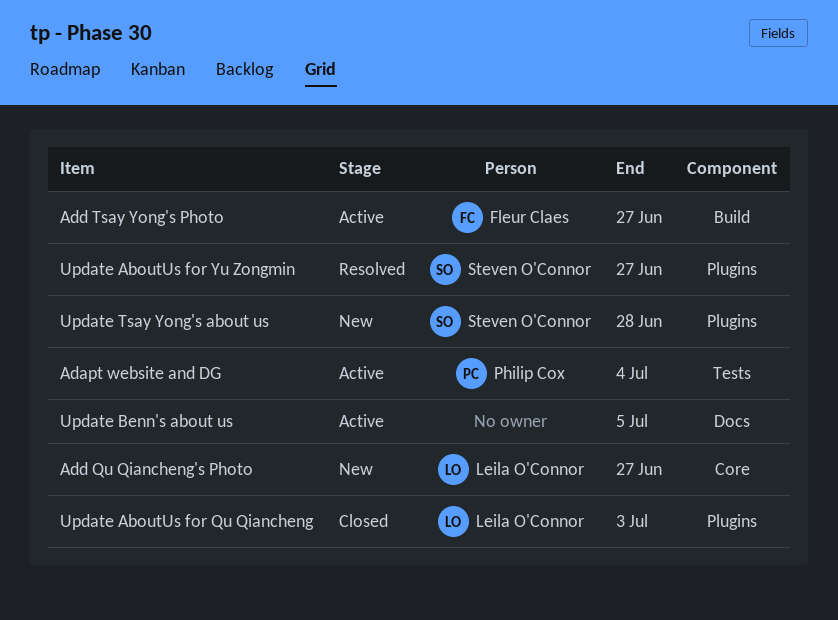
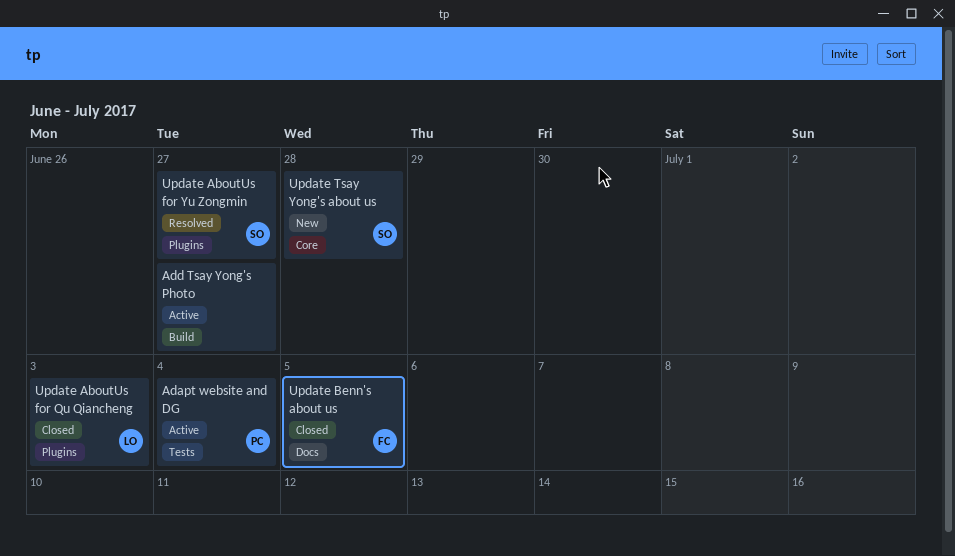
Add Qu Qiancheng's Photo: present -> none
Add Tsay Yong's Photo, owner: Fleur Claes -> none
Update Benn's about us, status: Active -> Closed
Update Benn's about us, owner: none -> Fleur Claes
Update Tsay Yong's about us, label: Plugins -> Core

